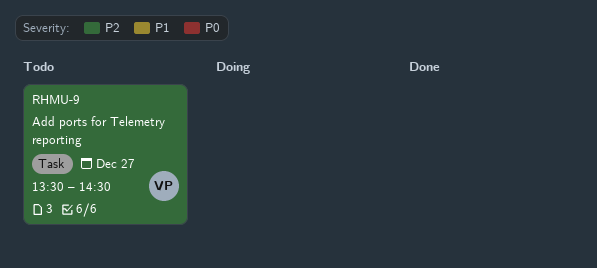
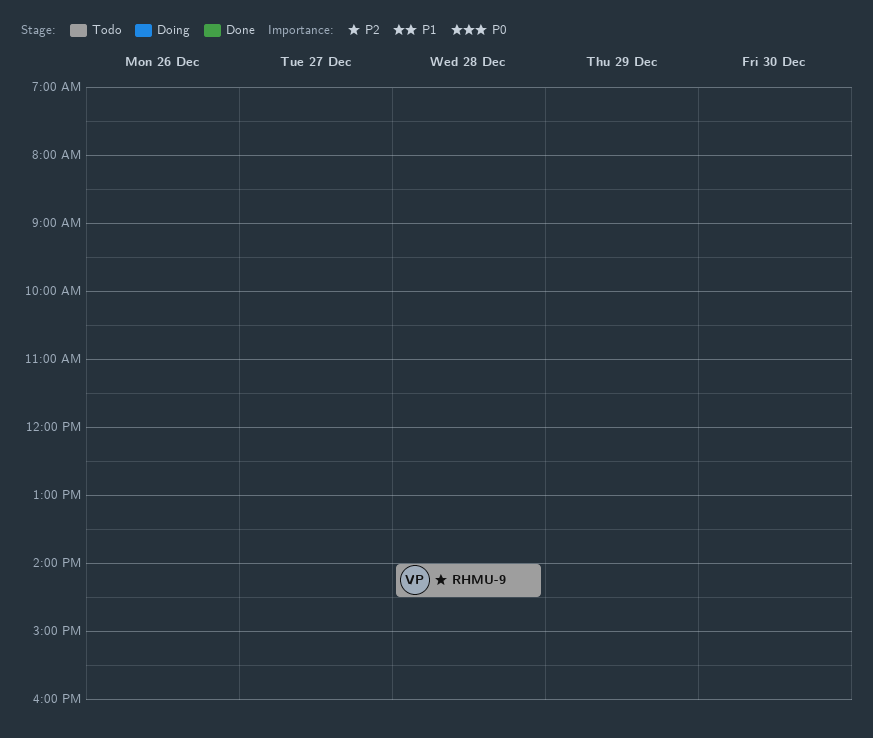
RHMU-9, day: Dec 27 -> Dec 28
RHMU-9, begins: 13:30 -> 14:00

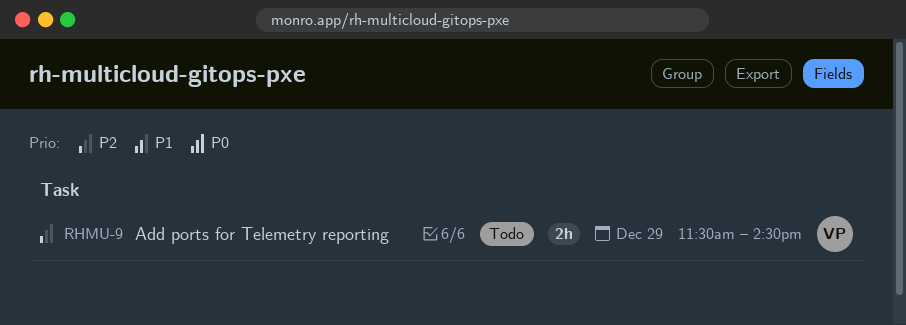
RHMU-9, day: Dec 28 -> Dec 29
RHMU-9, begins: 14:00 -> 11:30

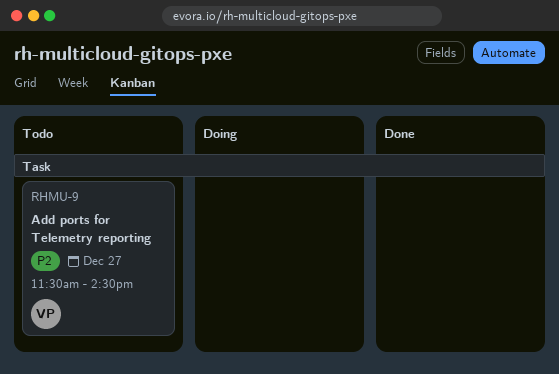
RHMU-9, day: Dec 29 -> Dec 27

